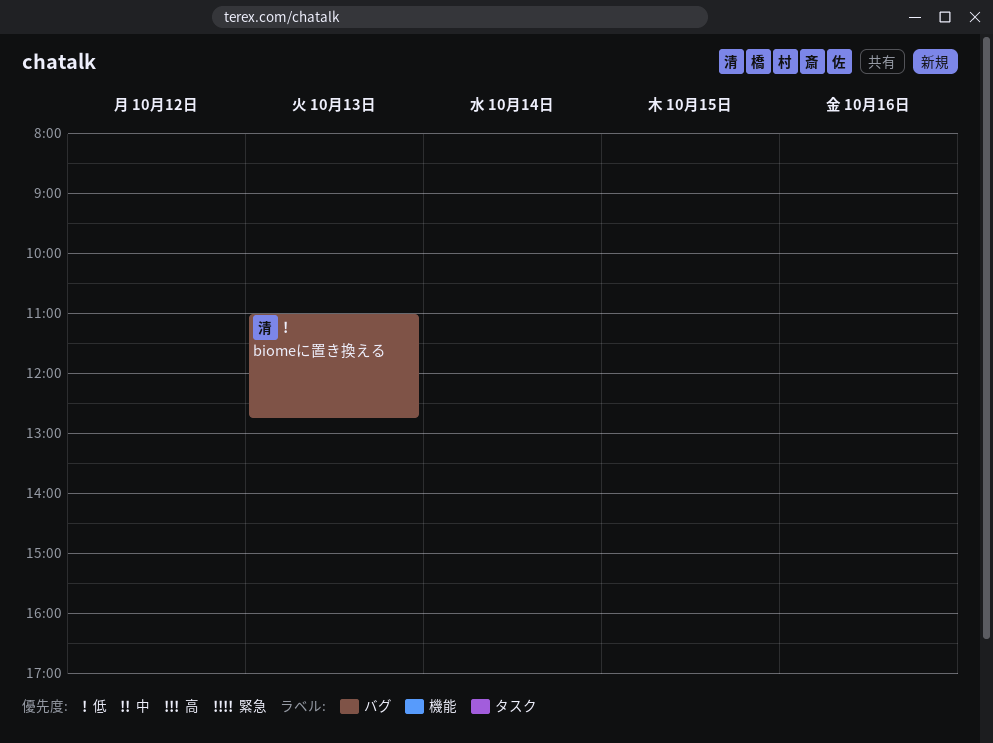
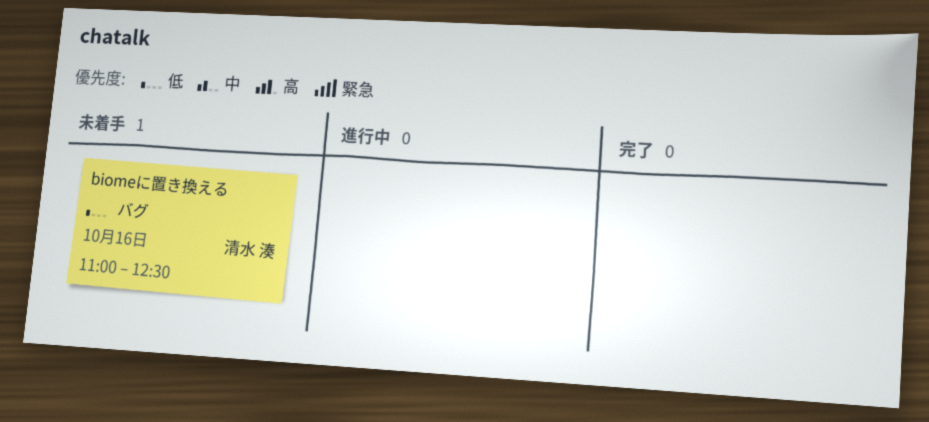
biomeに置き換える, day: Oct 13 -> Oct 16
biomeに置き換える, ends: 12:45 -> 12:30

